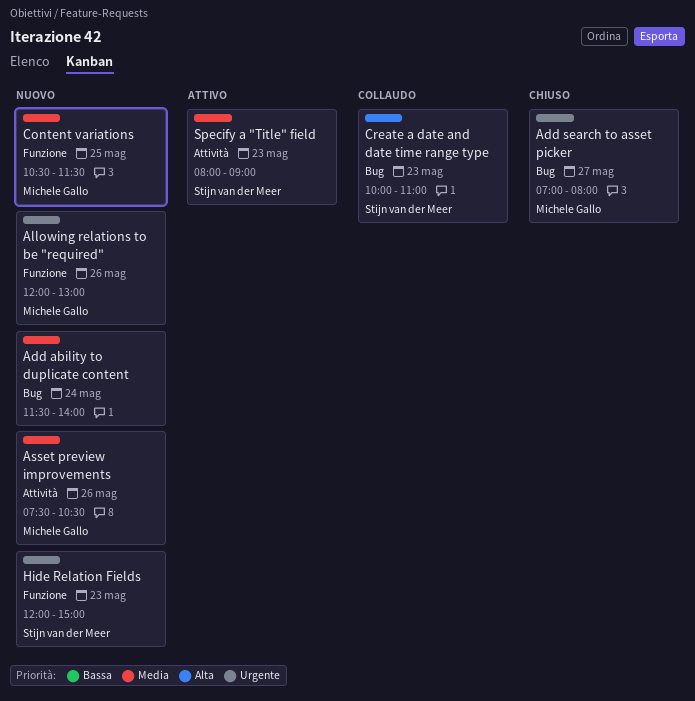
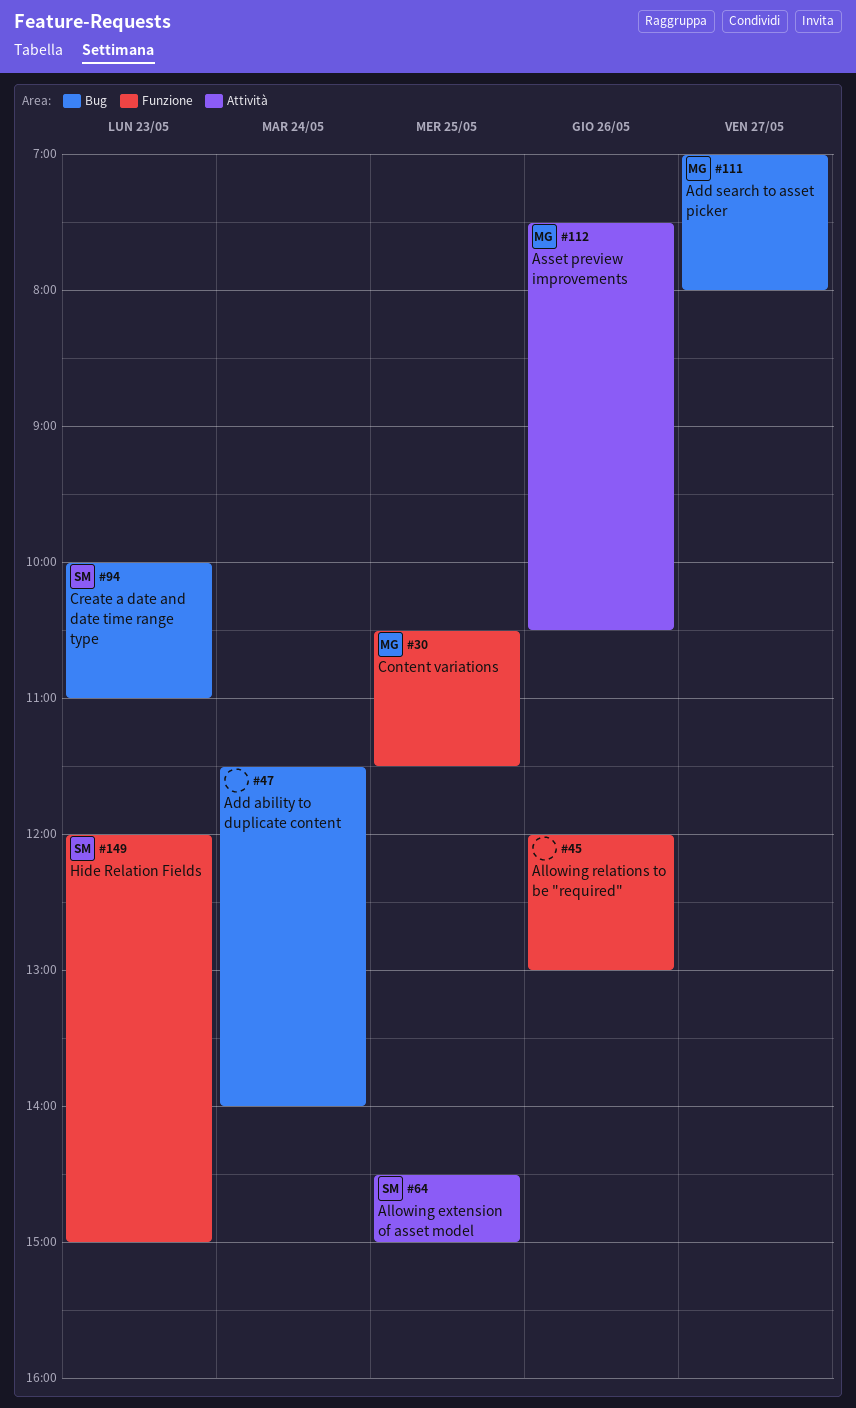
Allowing extension of asset model: none -> present
Allowing relations to be "required", owner: Michele Gallo -> none
Specify a "Title" field: present -> none

